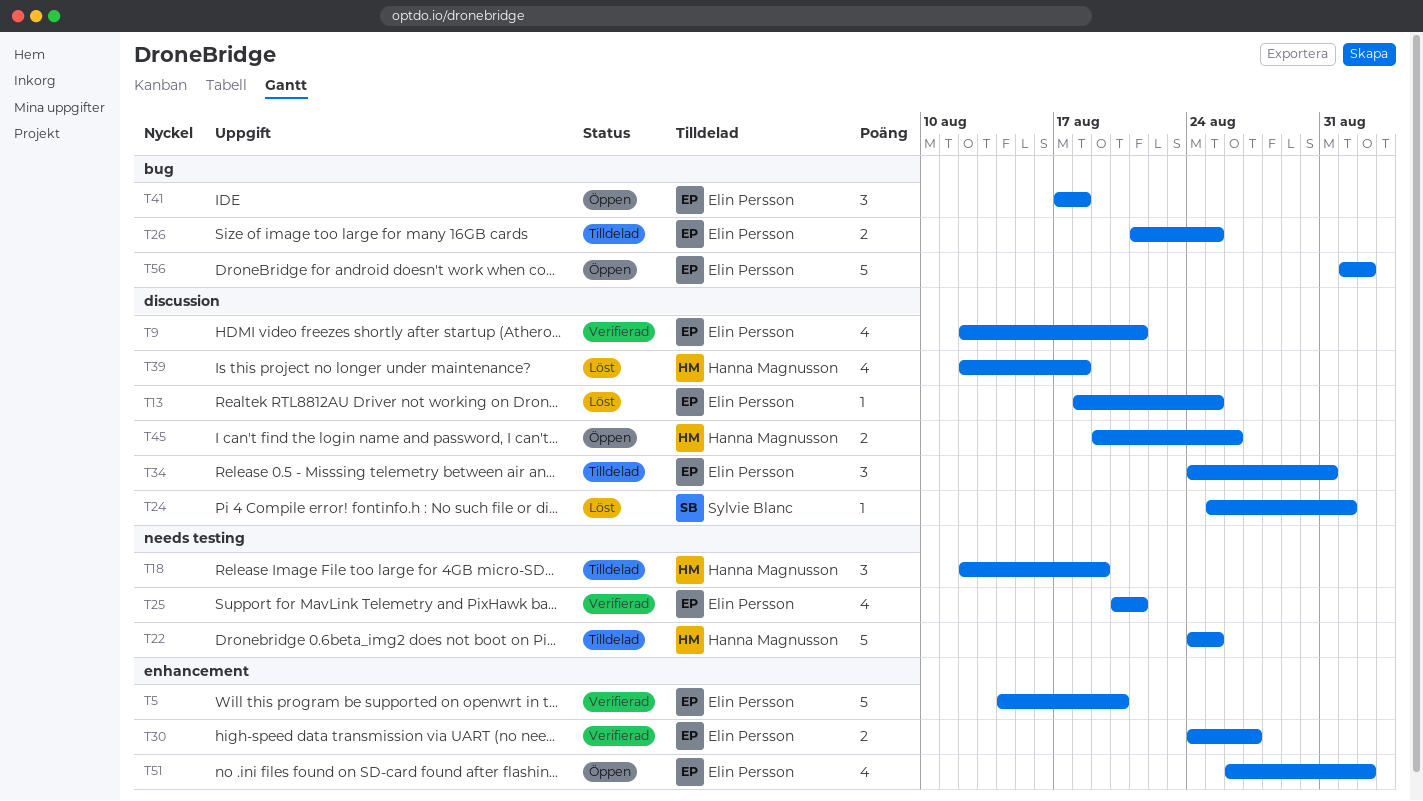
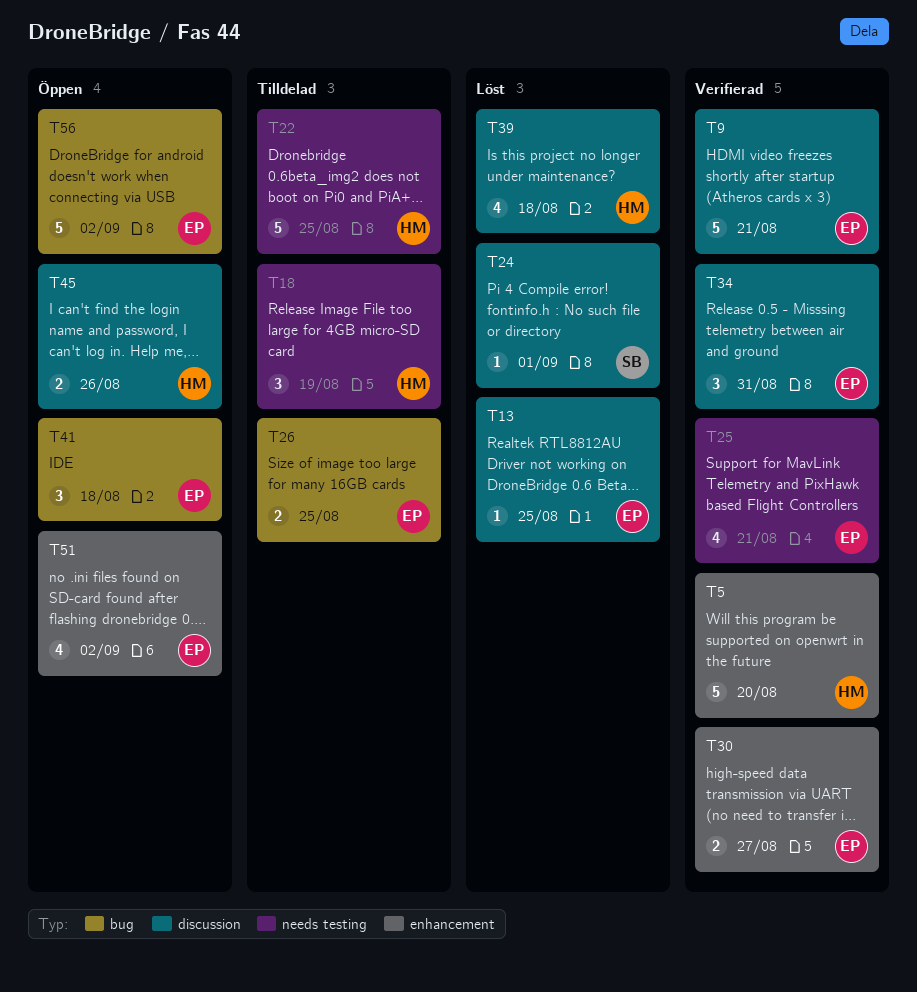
T5, owner: Elin Persson -> Hanna Magnusson
T9, estimate: 4 -> 5
T34, status: Tilldelad -> Verifierad

